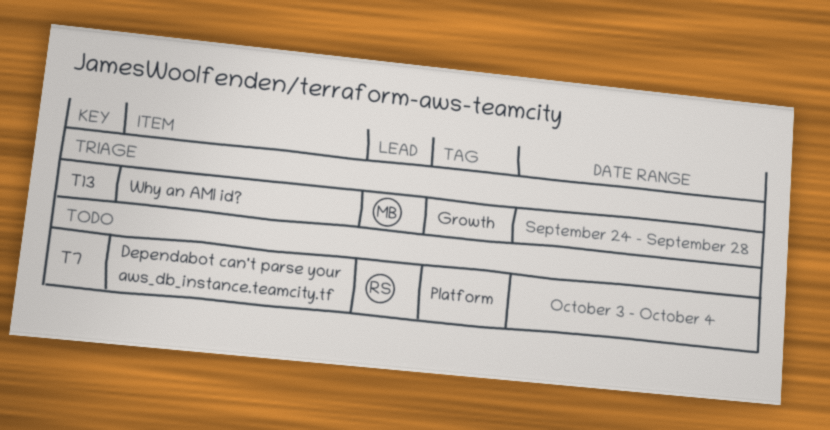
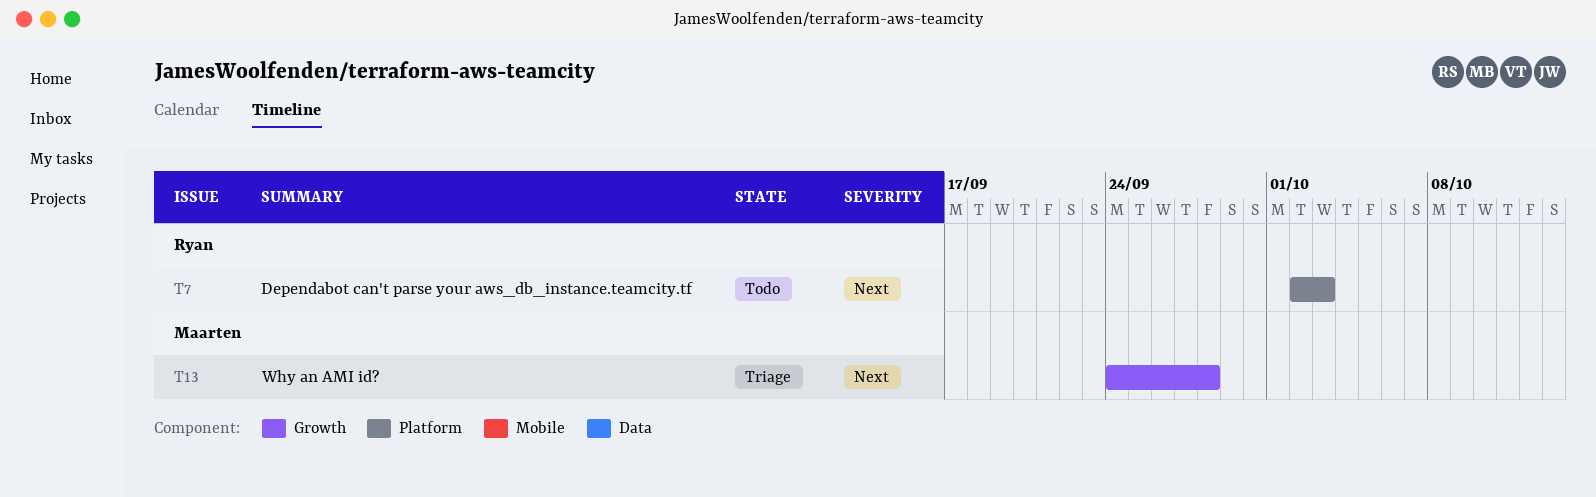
T7, start: Oct 3 -> Oct 2
T7, due: Oct 4 -> Oct 3

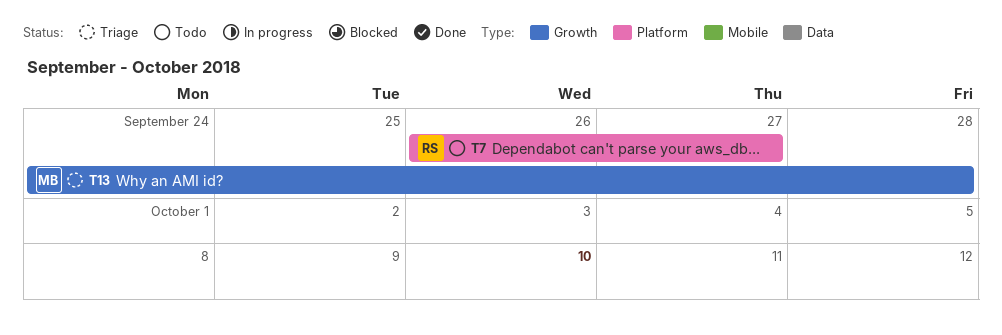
T7, start: Oct 2 -> Sep 26
T7, due: Oct 3 -> Sep 27

